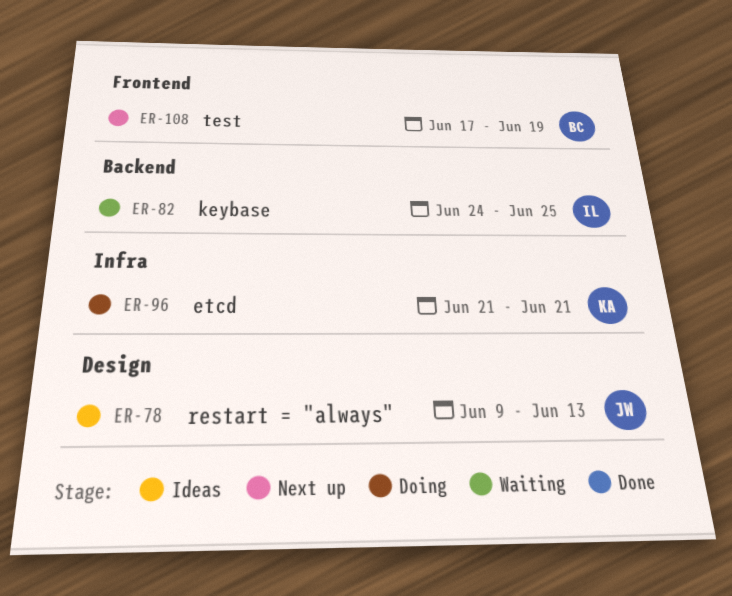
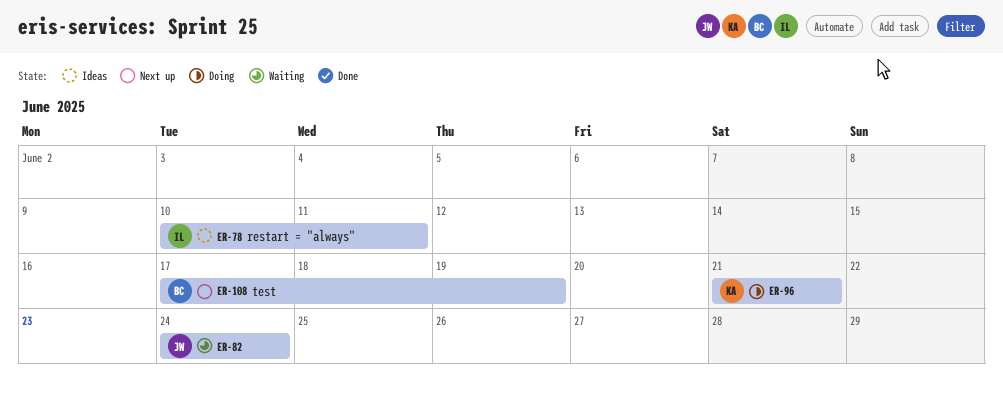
ER-78, owner: JW -> IL
ER-78, start: Jun 9 -> Jun 10
ER-78, due: Jun 13 -> Jun 11
ER-82, owner: IL -> JW
ER-82, due: Jun 25 -> Jun 24

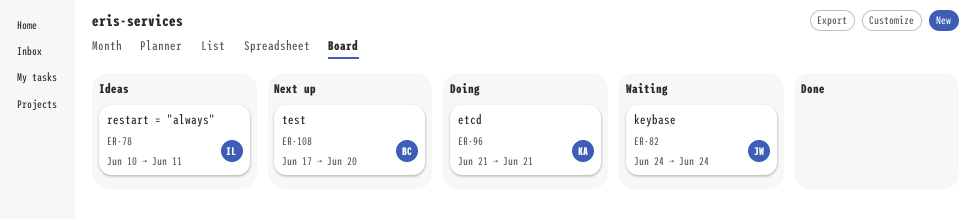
ER-108, due: Jun 19 -> Jun 20

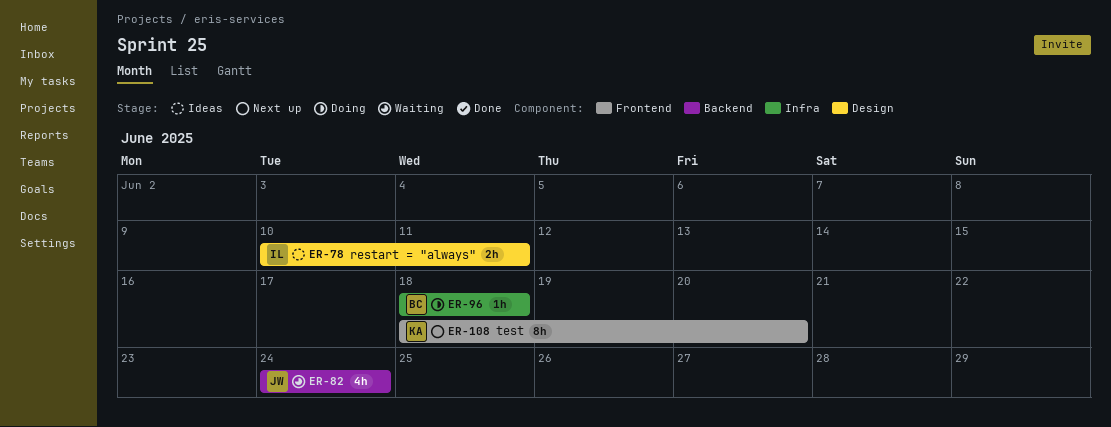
ER-96, owner: KA -> BC
ER-96, start: Jun 21 -> Jun 18
ER-96, due: Jun 21 -> Jun 18
ER-108, owner: BC -> KA
ER-108, start: Jun 17 -> Jun 18

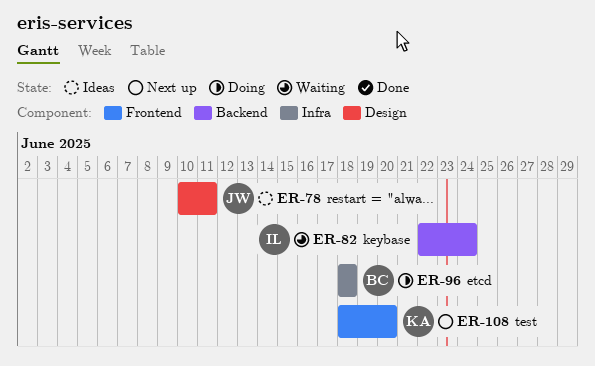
ER-78, owner: IL -> JW
ER-82, owner: JW -> IL
ER-82, start: Jun 24 -> Jun 22

